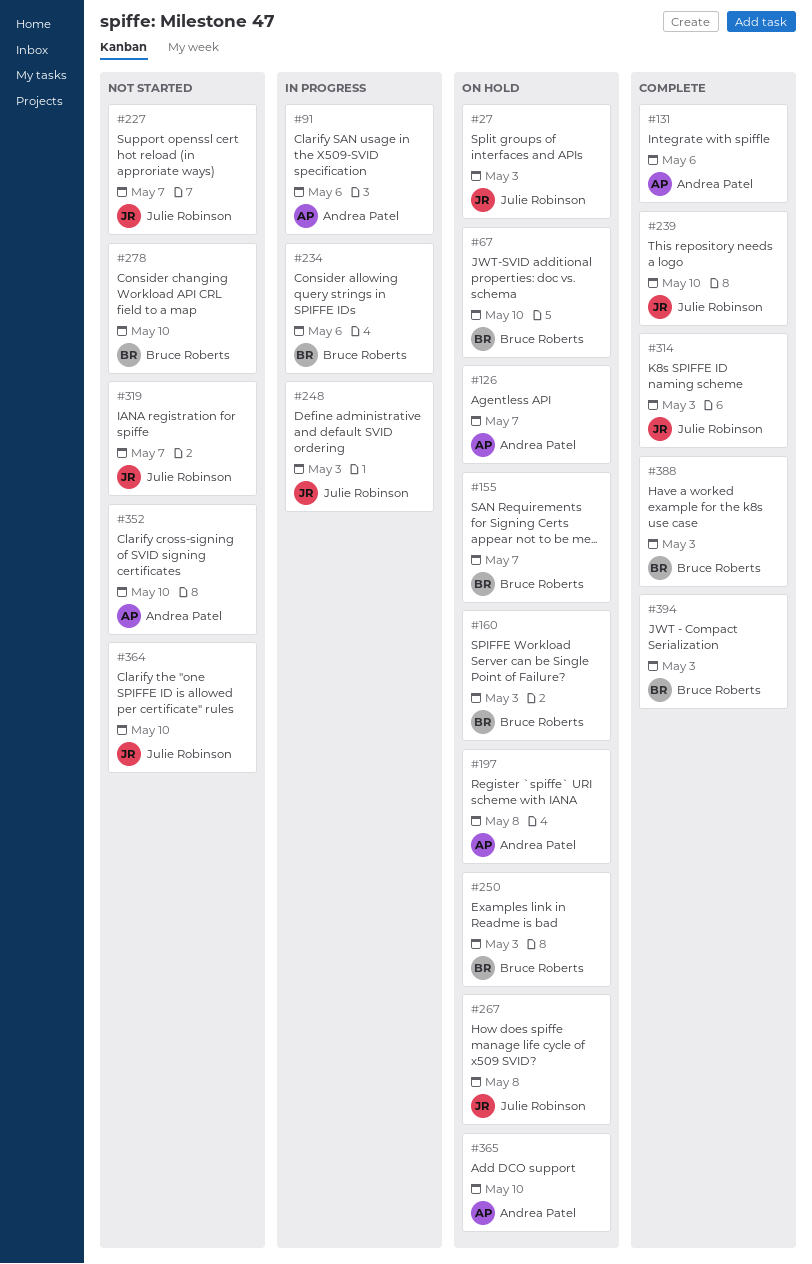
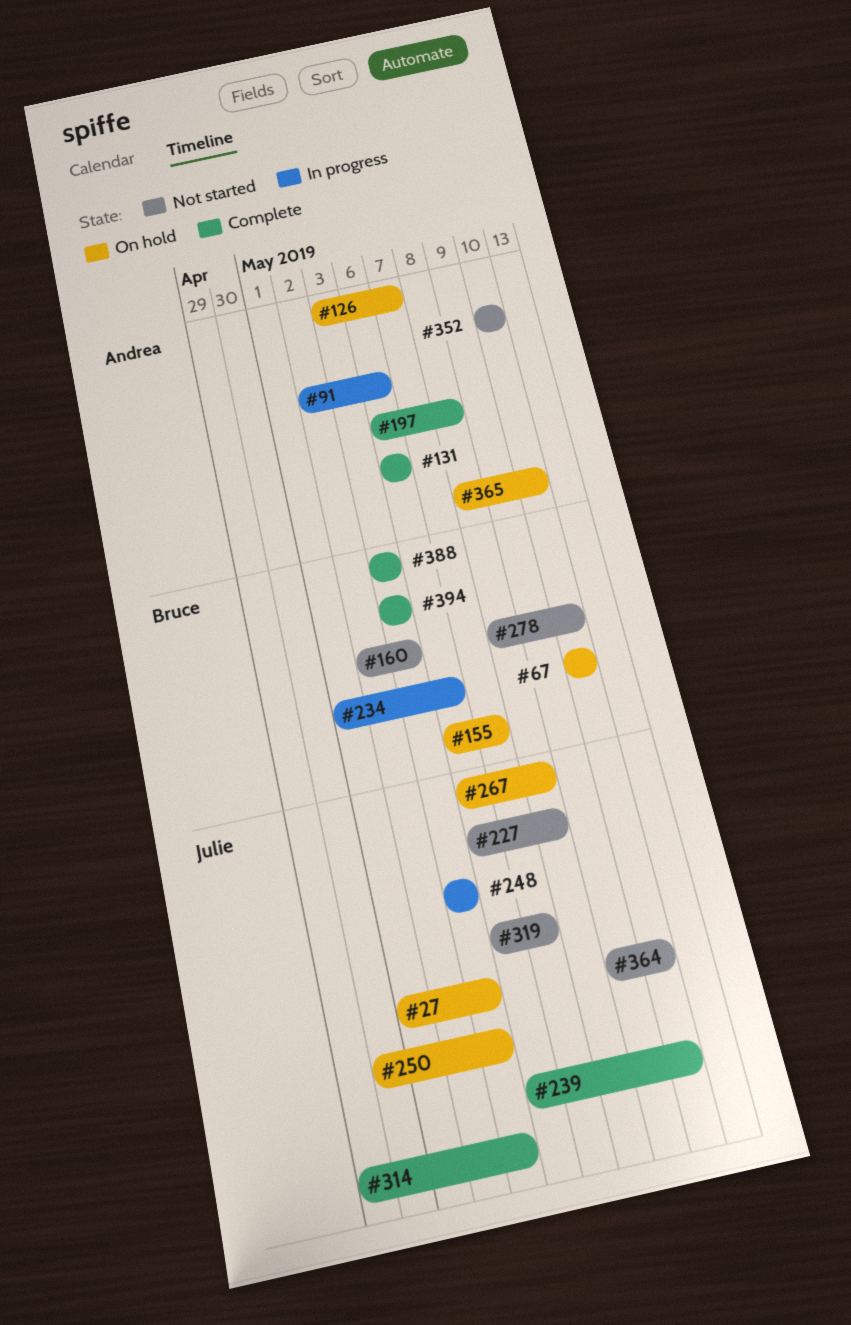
#160, status: On hold -> Not started
#197, status: On hold -> Complete
#227, due: May 7 -> May 8
#250, owner: Bruce Roberts -> Julie Robinson

